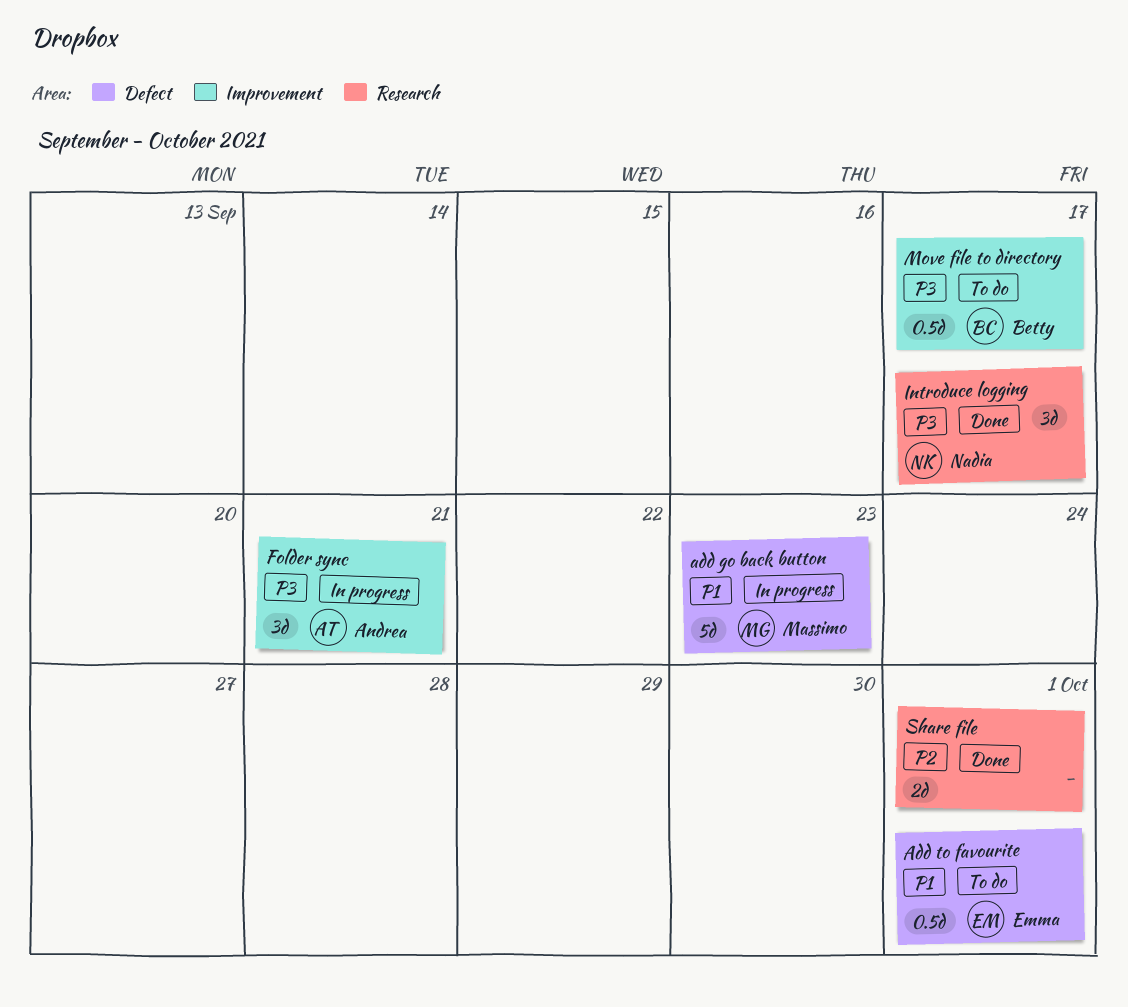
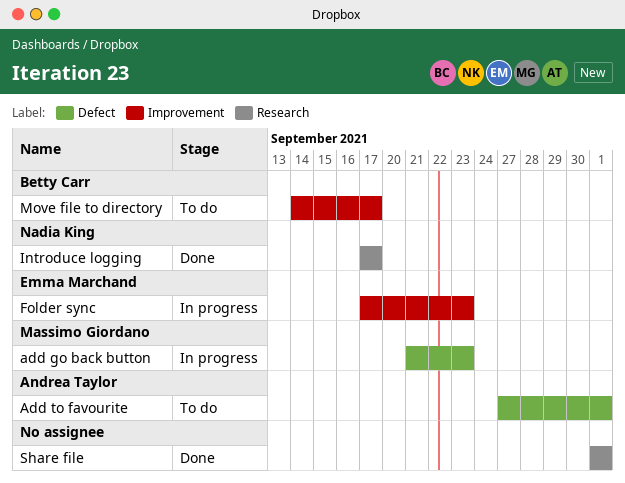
Add to favourite, owner: Emma Marchand -> Andrea Taylor
Folder sync, owner: Andrea Taylor -> Emma Marchand
Folder sync, due: Sep 21 -> Sep 23

